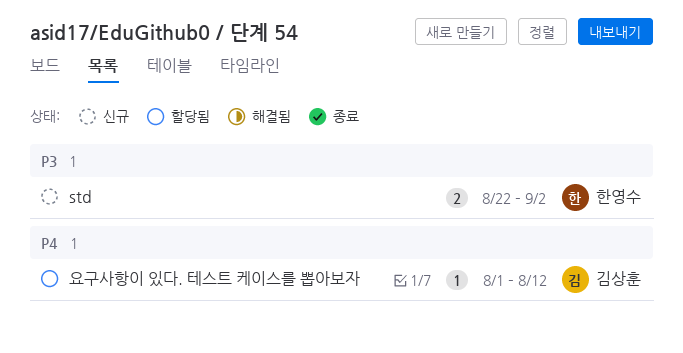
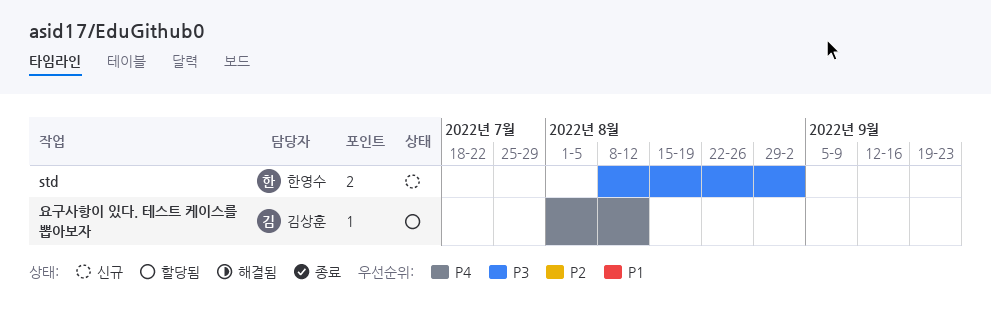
std, start: Aug 22 -> Aug 8

